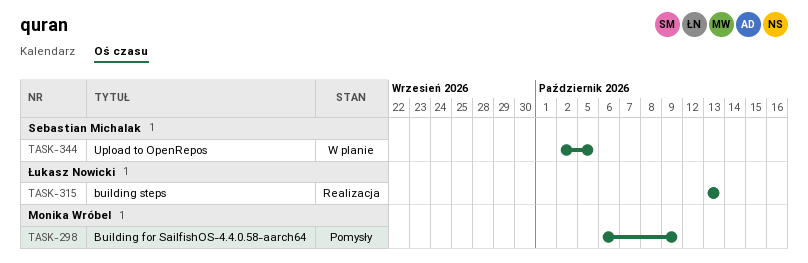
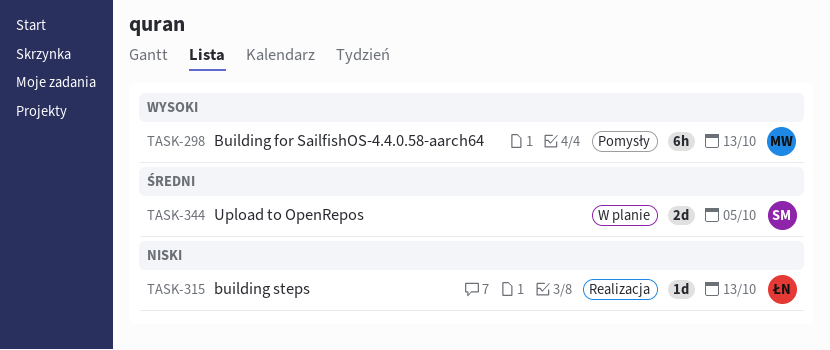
TASK-298, due: Oct 9 -> Oct 13

